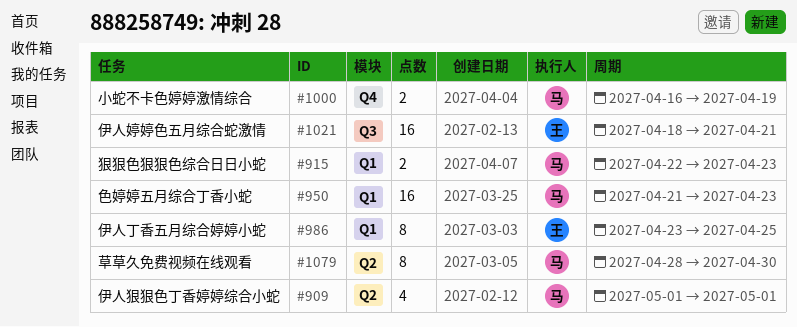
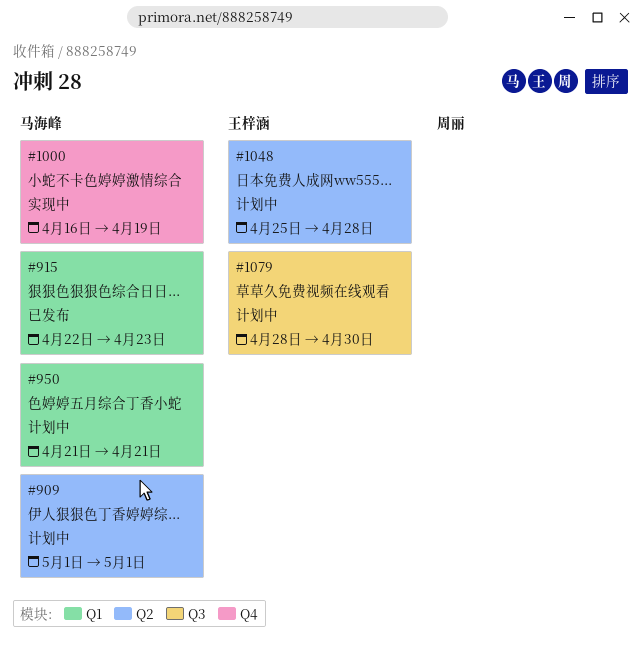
#950, due: Apr 23 -> Apr 21
#986: present -> none
#1021: present -> none
#1048: none -> present
#1079, owner: 马海峰 -> 王梓涵
#1079, label: Q2 -> Q3

